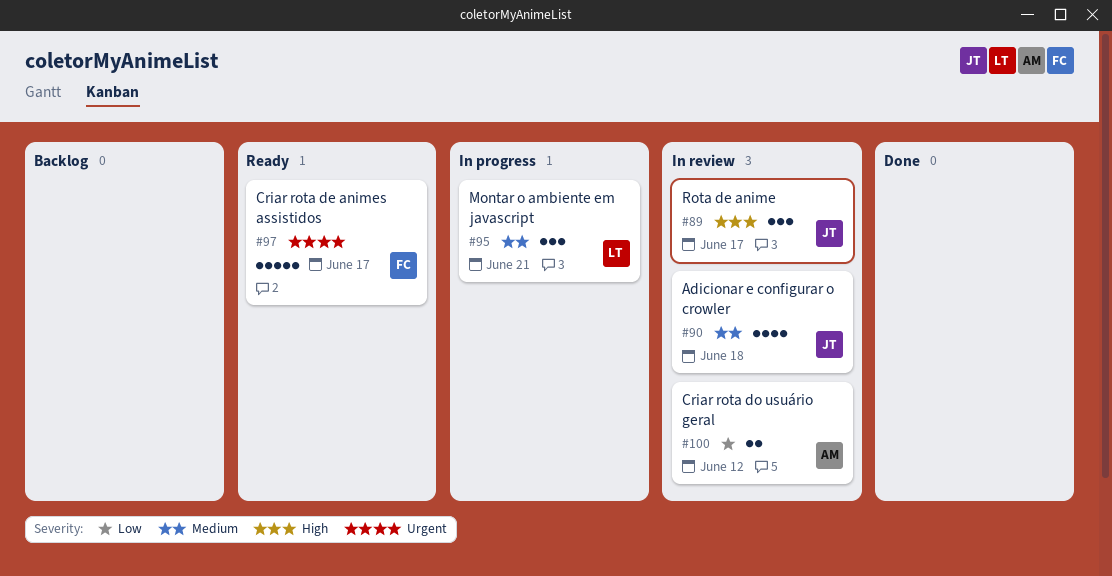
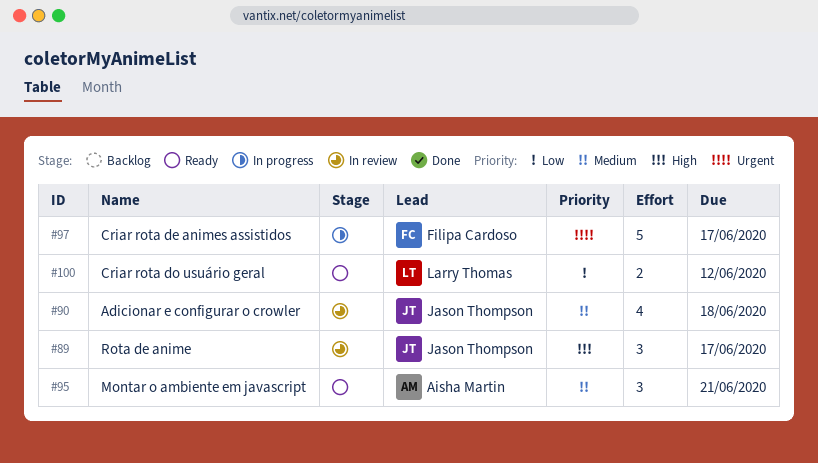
#95, status: In progress -> Ready
#95, owner: Larry Thomas -> Aisha Martin
#97, status: Ready -> In progress
#100, status: In review -> Ready
#100, owner: Aisha Martin -> Larry Thomas

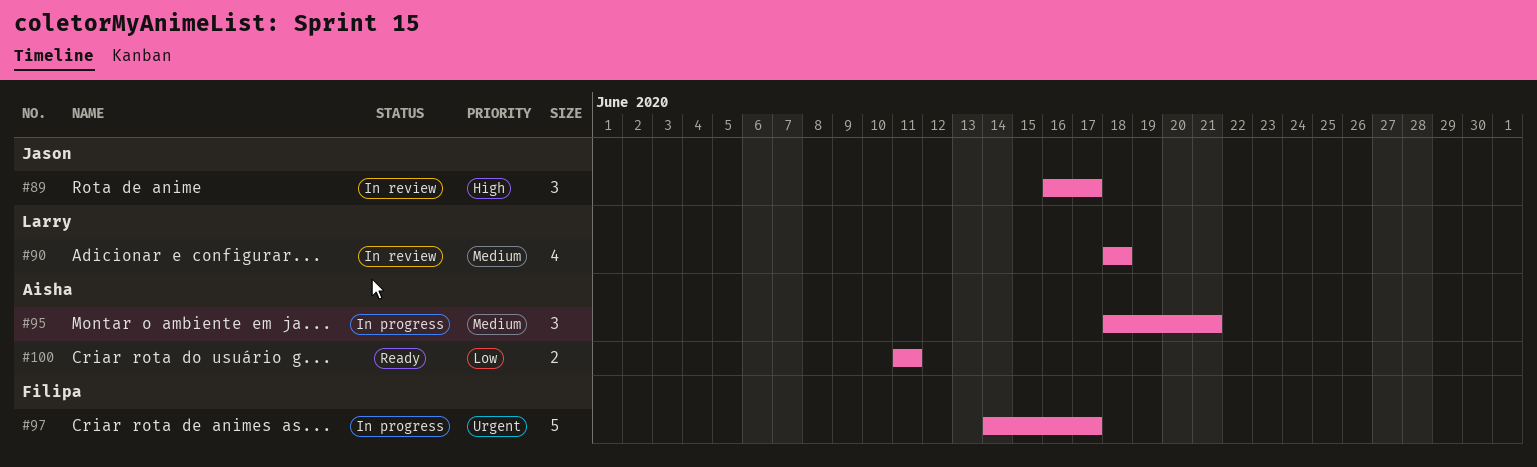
#90, owner: Jason Thompson -> Larry Thomas
#95, status: Ready -> In progress
#100, owner: Larry Thomas -> Aisha Martin
#100, due: Jun 12 -> Jun 11

